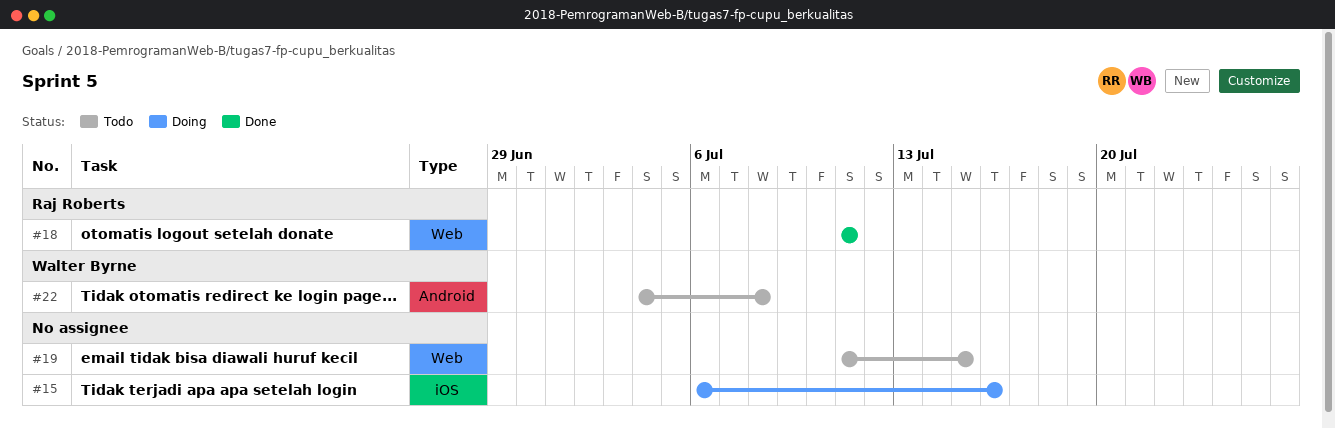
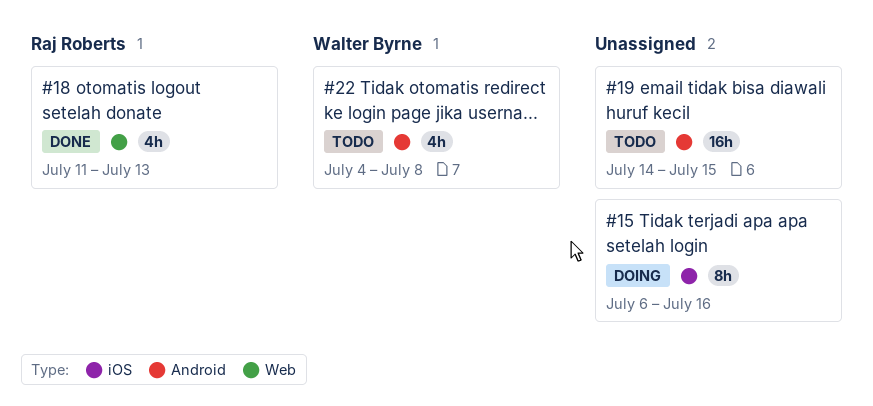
#18, due: Jul 11 -> Jul 13
#19, label: Web -> Android
#19, start: Jul 11 -> Jul 14

